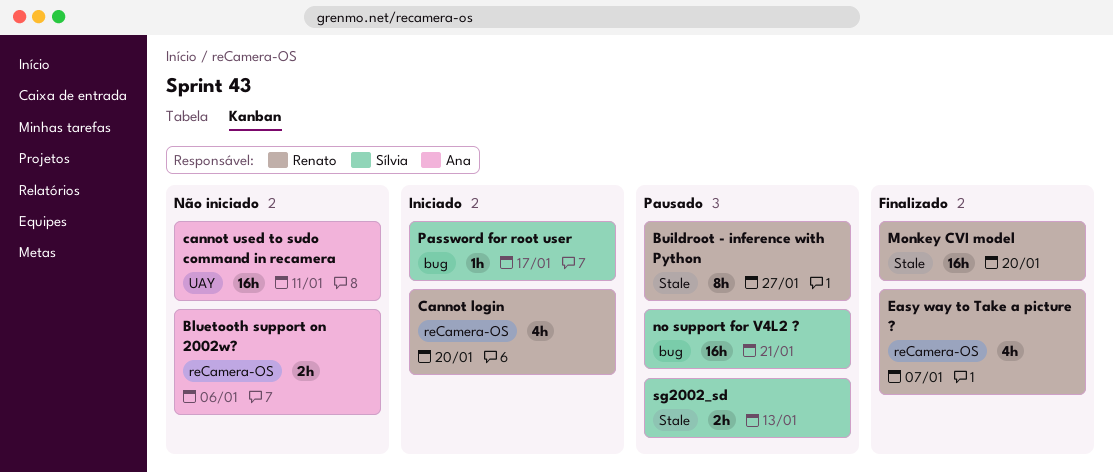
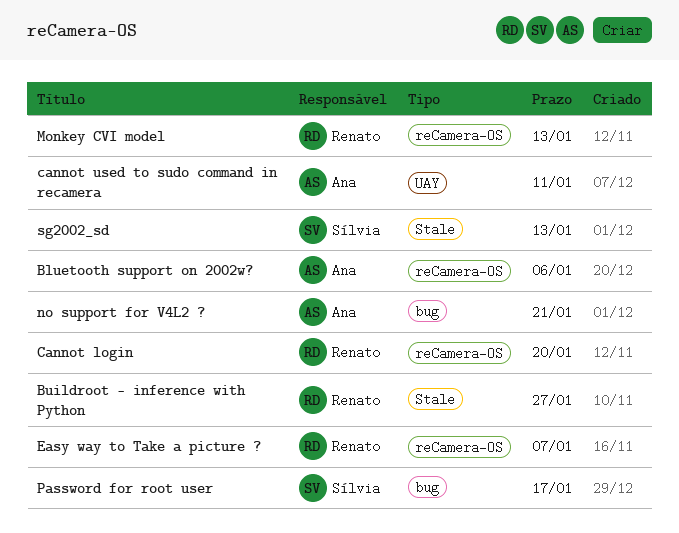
Monkey CVI model, label: Stale -> reCamera-OS
Monkey CVI model, due: Jan 20 -> Jan 13
no support for V4L2 ?, owner: Sílvia -> Ana

